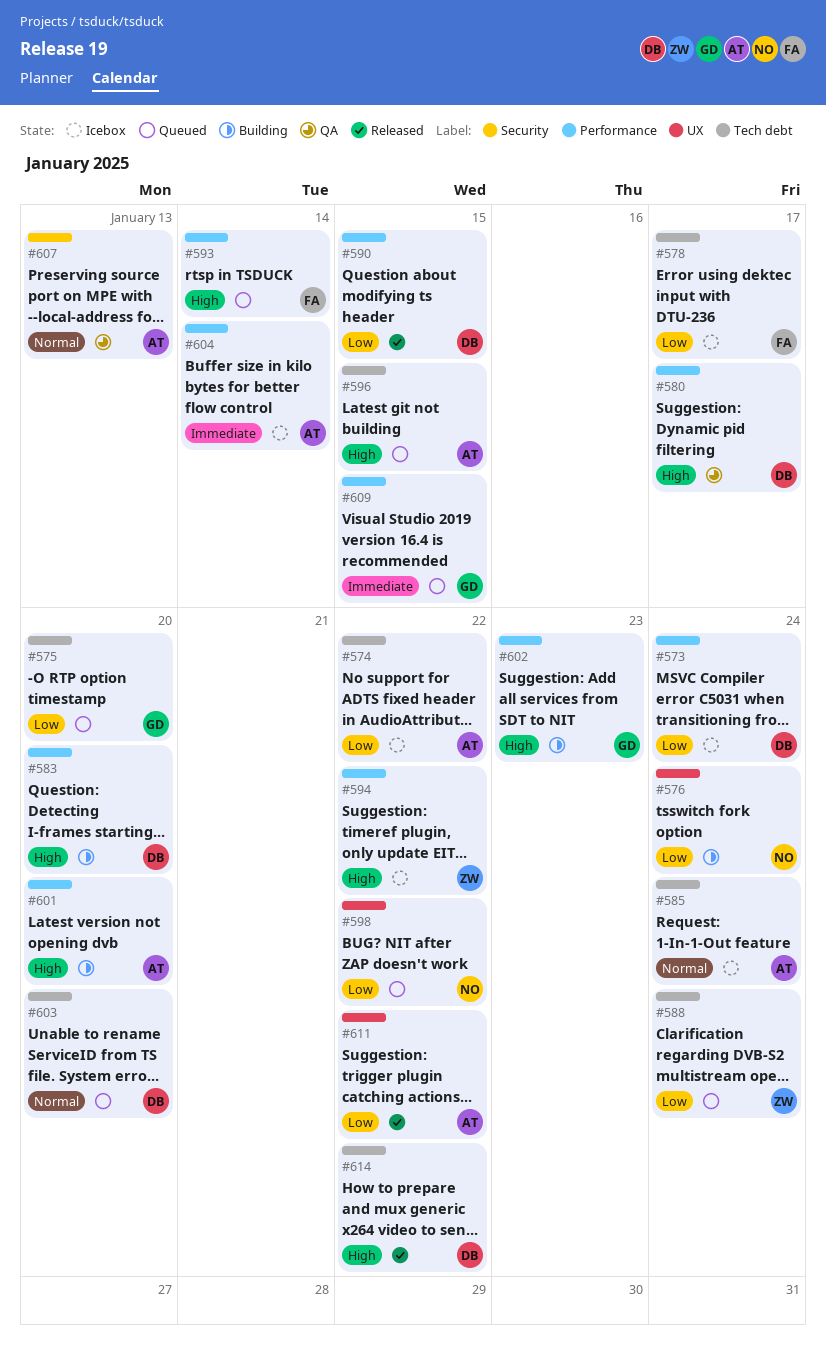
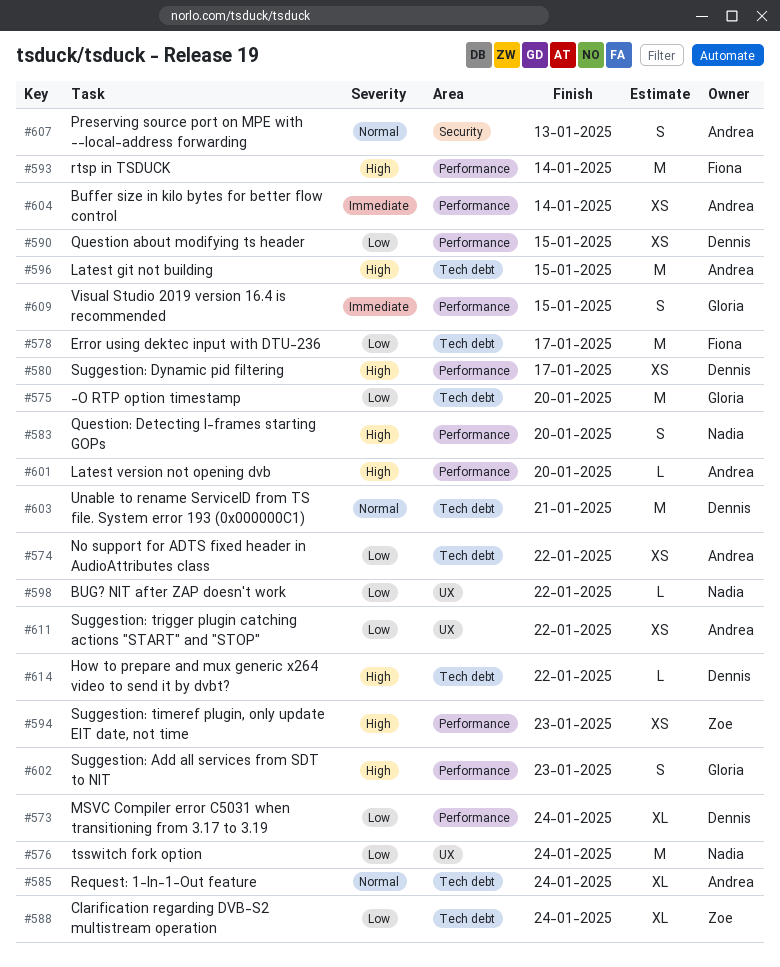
#583, owner: Dennis -> Nadia
#594, due: Jan 22 -> Jan 23
#603, due: Jan 20 -> Jan 21

